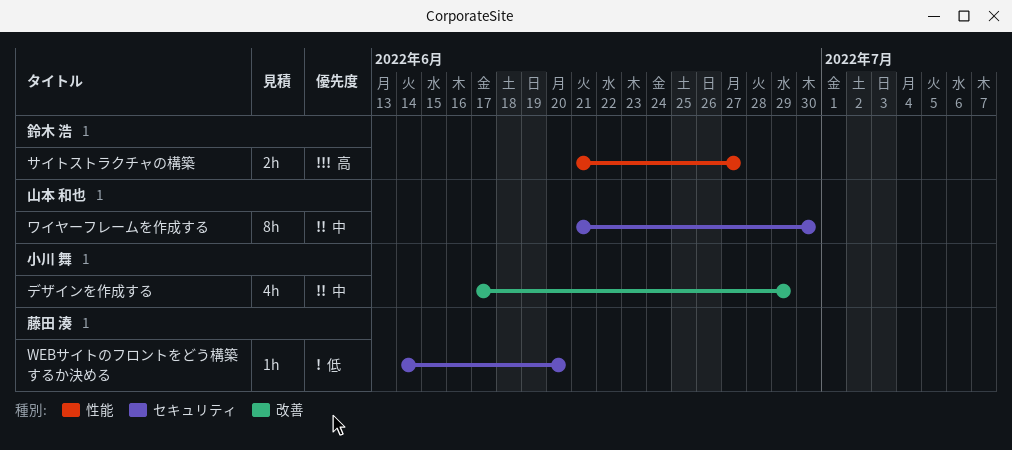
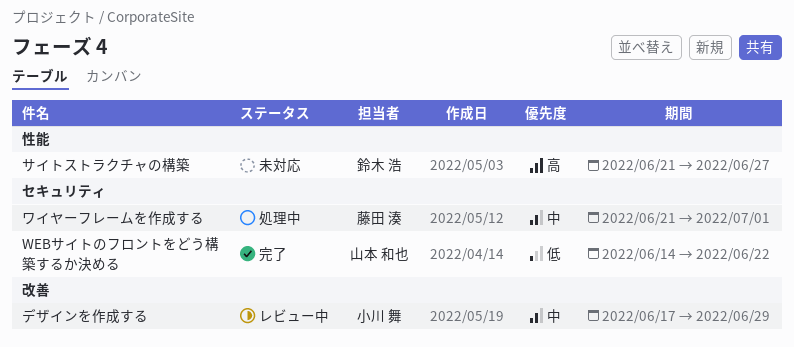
WEBサイトのフロントをどう構築するか決める, owner: 藤田 湊 -> 山本 和也
WEBサイトのフロントをどう構築するか決める, due: Jun 20 -> Jun 22
ワイヤーフレームを作成する, owner: 山本 和也 -> 藤田 湊
ワイヤーフレームを作成する, due: Jun 30 -> Jul 1

